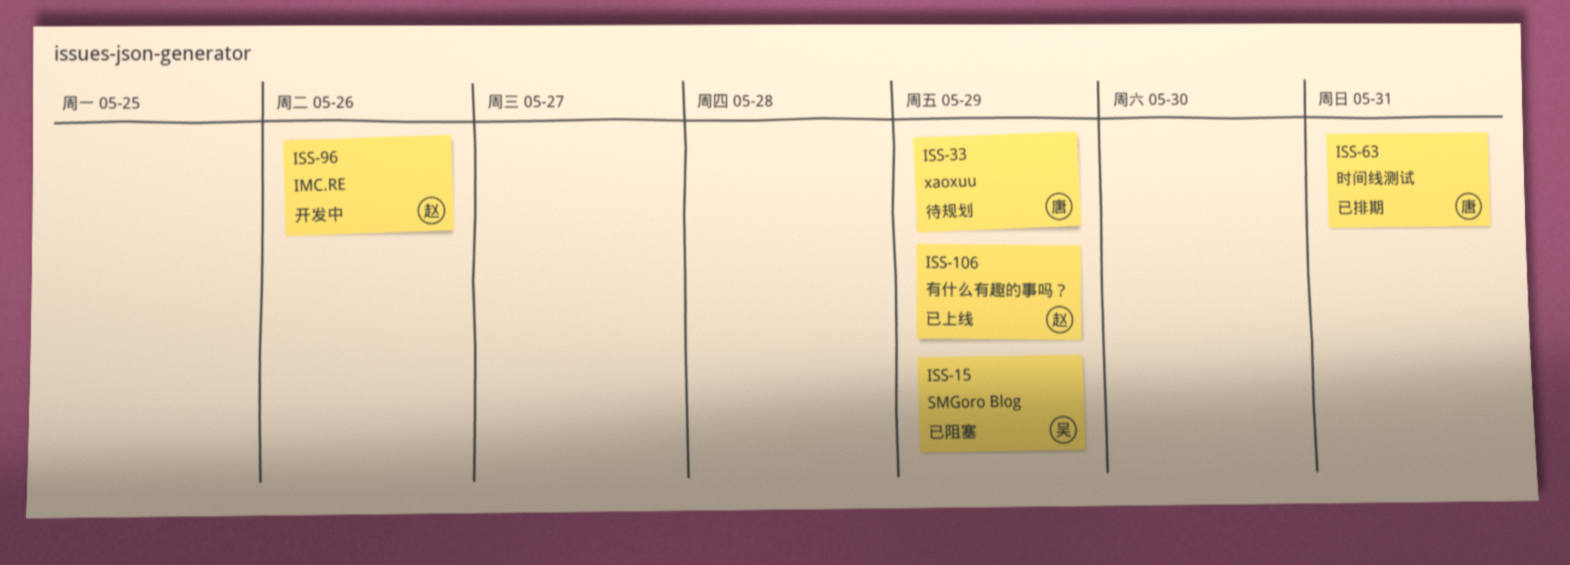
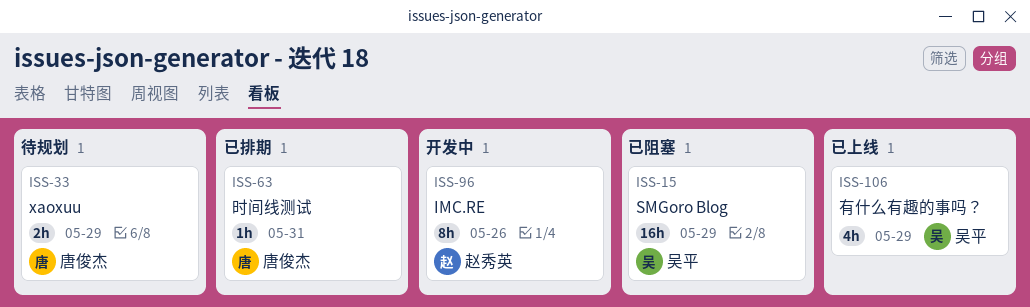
ISS-106, owner: 赵秀英 -> 吴平

